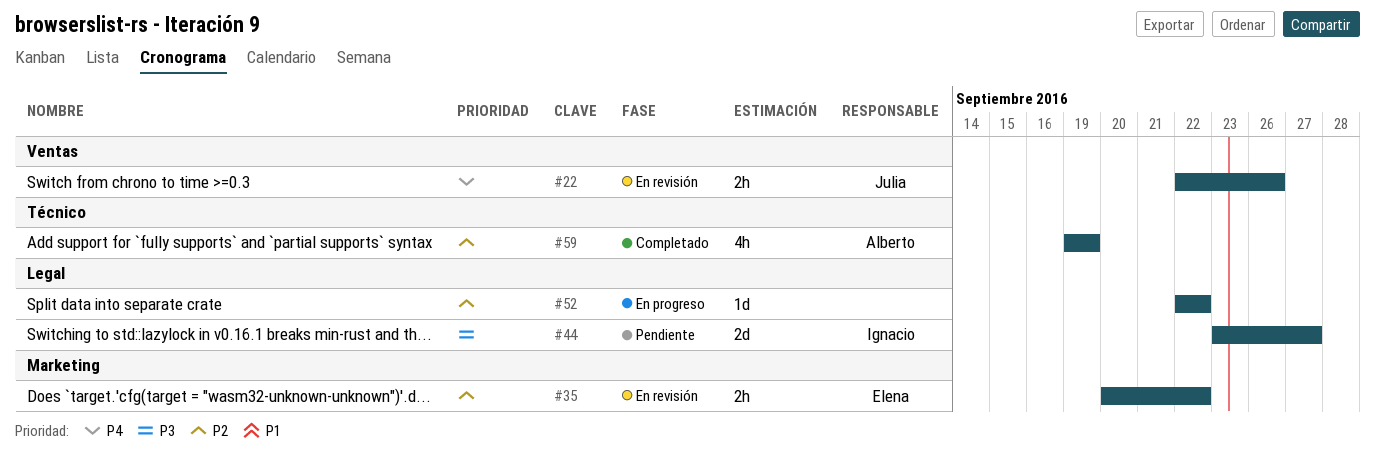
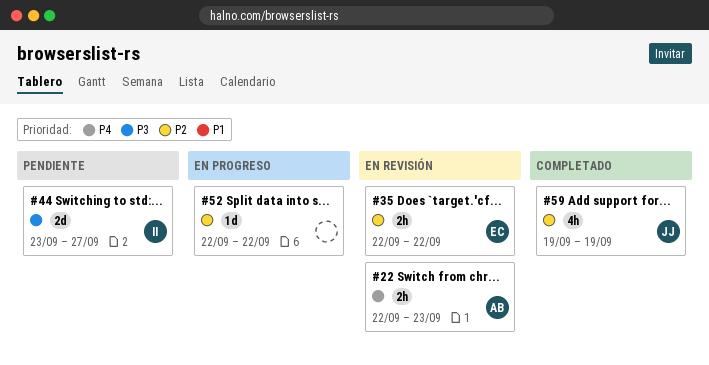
#22, owner: Julia -> Alberto
#22, due: Sep 26 -> Sep 23
#35, start: Sep 20 -> Sep 22
#59, owner: Alberto -> Julia

